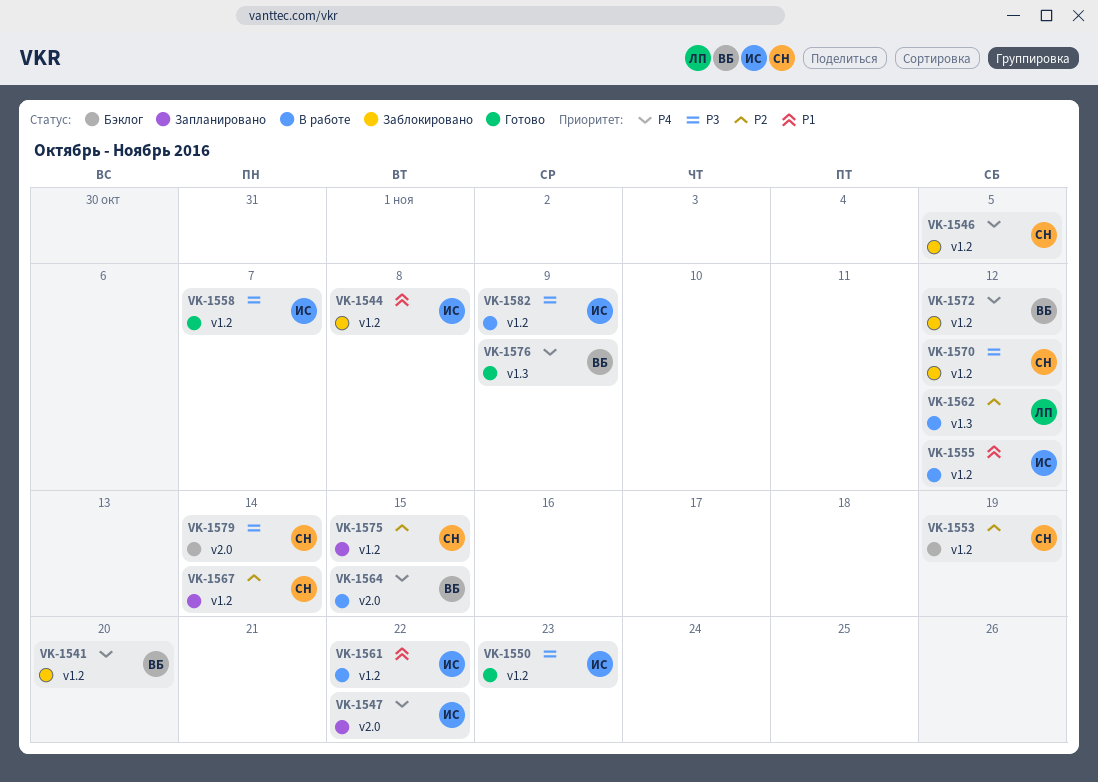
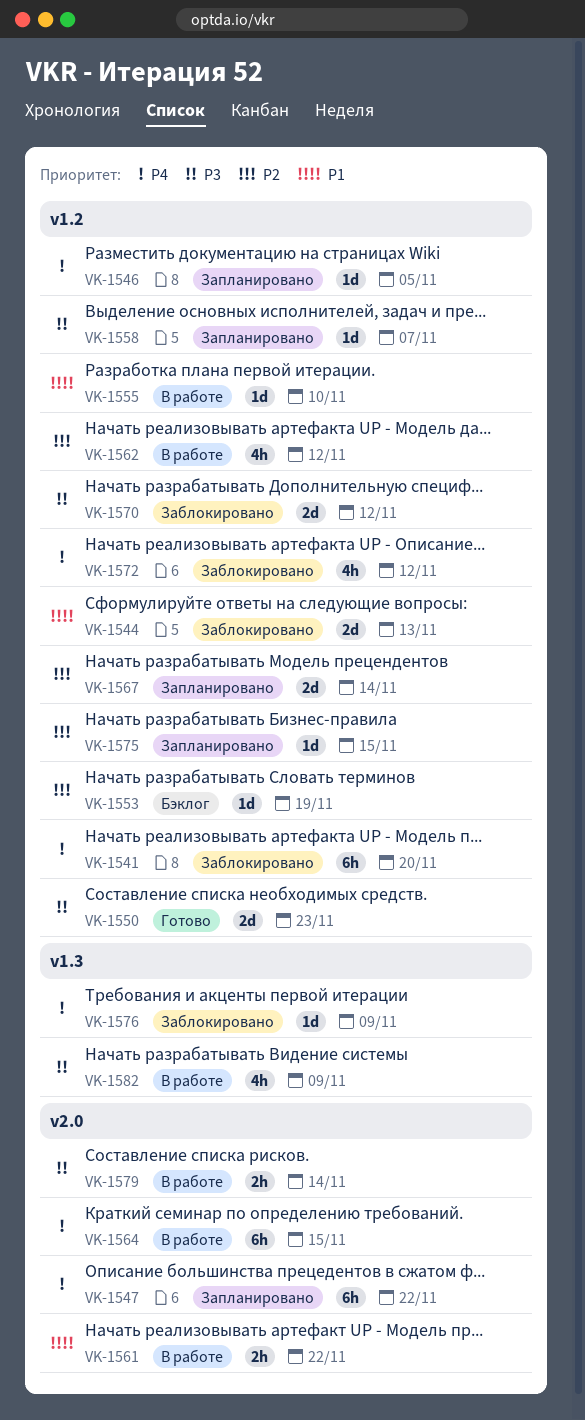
VK-1544, due: Nov 8 -> Nov 13
VK-1546, status: Заблокировано -> Запланировано
VK-1555, due: Nov 12 -> Nov 10
VK-1558, status: Готово -> Запланировано
VK-1561, label: v1.2 -> v2.0
VK-1562, label: v1.3 -> v1.2
VK-1576, status: Готово -> Заблокировано
VK-1579, status: Бэклог -> В работе
VK-1582, label: v1.2 -> v1.3

